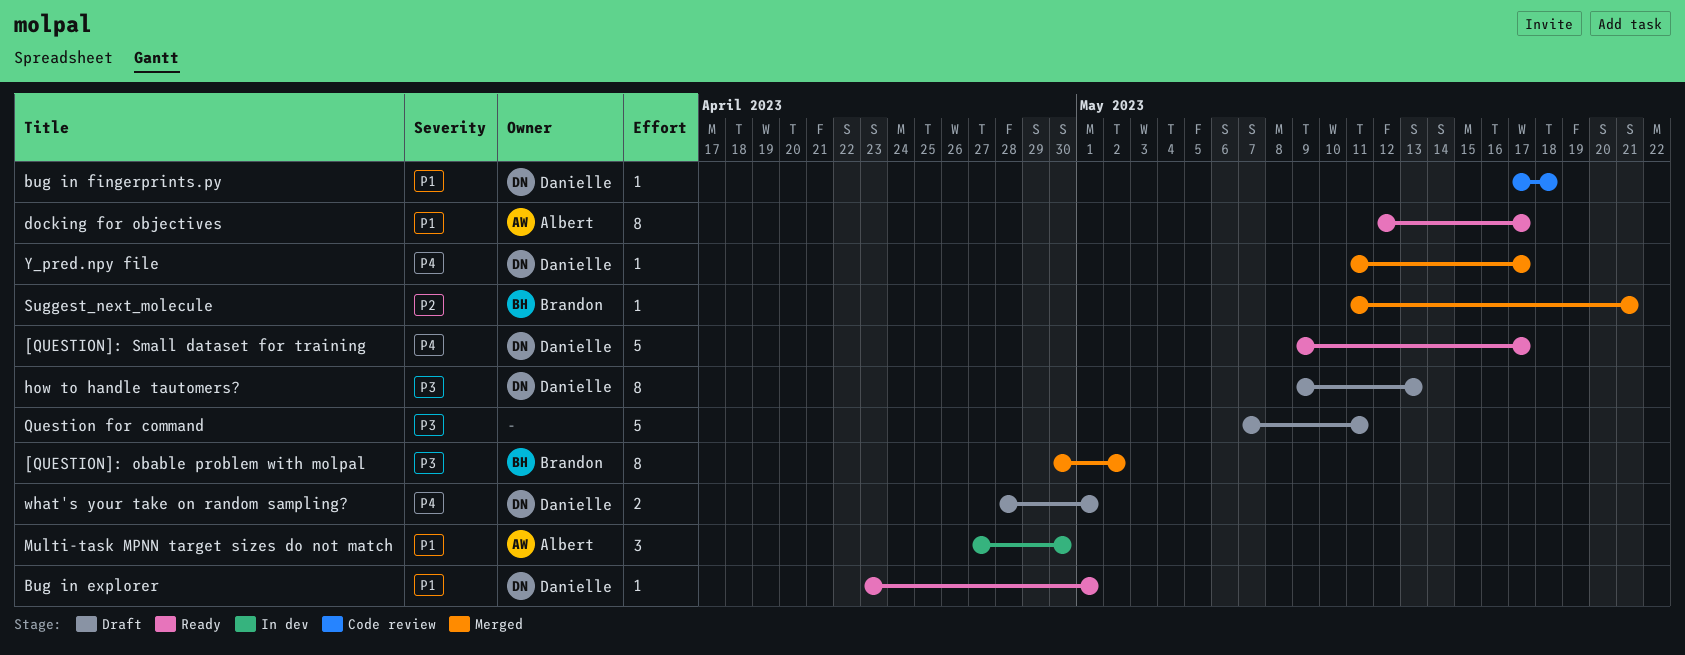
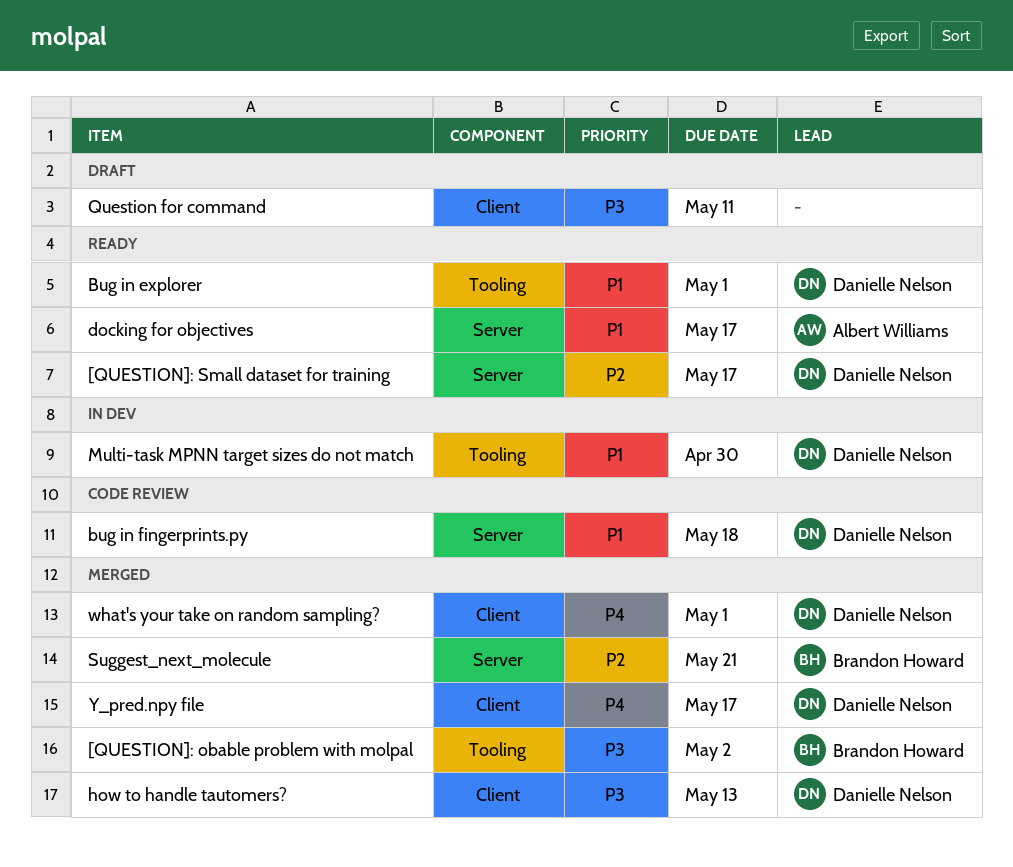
[QUESTION]: Small dataset for training, priority: P4 -> P2
how to handle tautomers?, status: Draft -> Merged
Multi-task MPNN target sizes do not match, owner: Albert Williams -> Danielle Nelson
what's your take on random sampling?, status: Draft -> Merged

